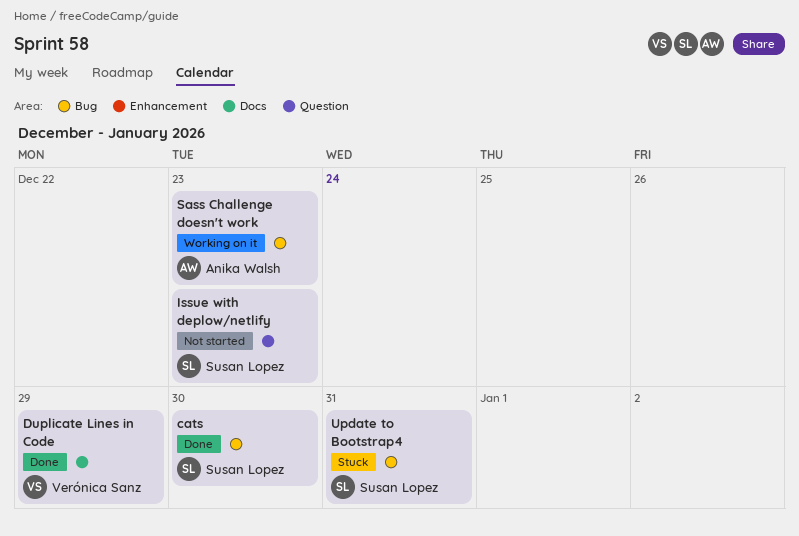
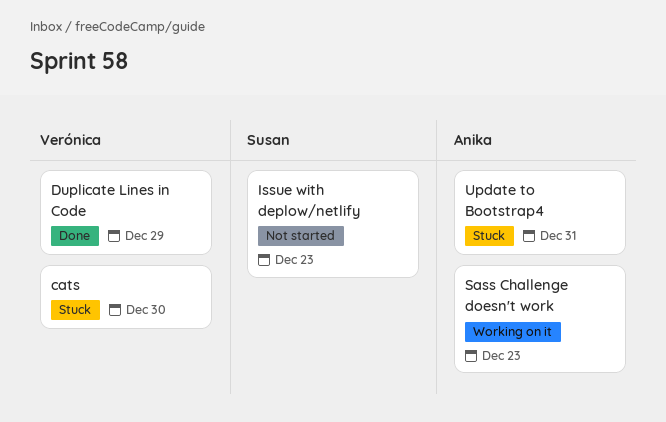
cats, status: Done -> Stuck
cats, owner: Susan Lopez -> Verónica Sanz
Update to Bootstrap4, owner: Susan Lopez -> Anika Walsh

